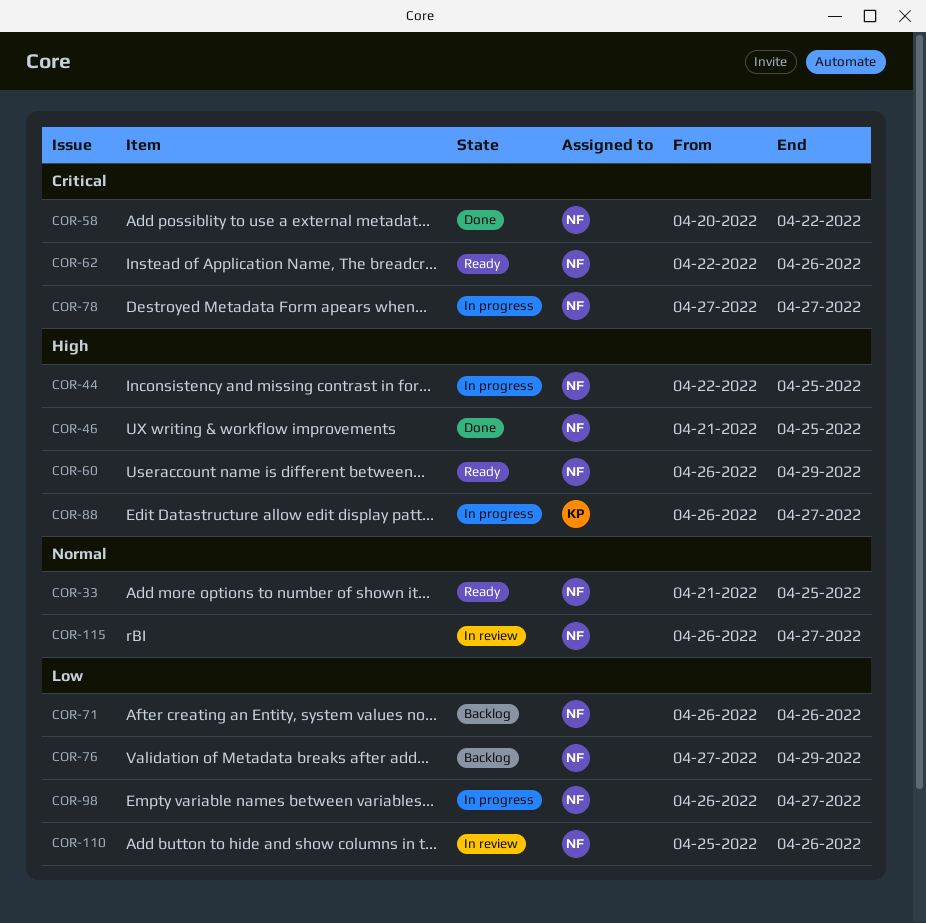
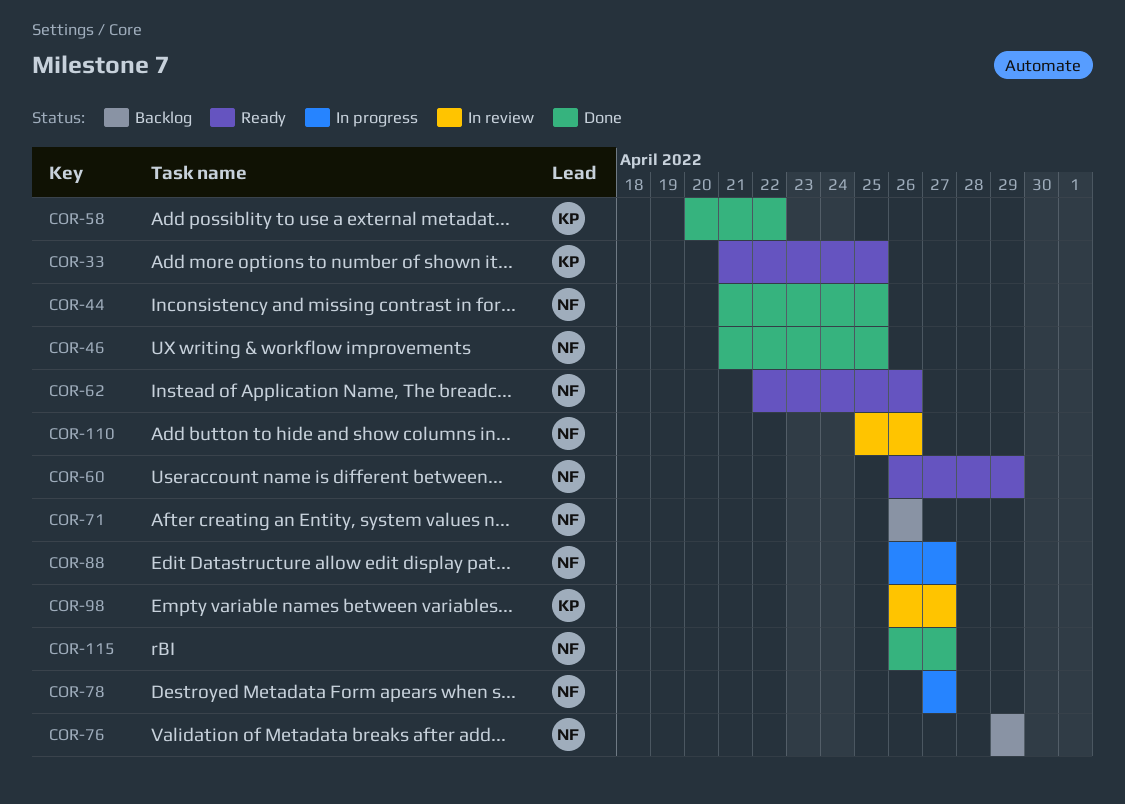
COR-33, owner: NF -> KP
COR-44, status: In progress -> Done
COR-44, start: Apr 22 -> Apr 21
COR-58, owner: NF -> KP
COR-76, start: Apr 27 -> Apr 29
COR-88, owner: KP -> NF
COR-98, status: In progress -> In review
COR-98, owner: NF -> KP
COR-115, status: In review -> Done

